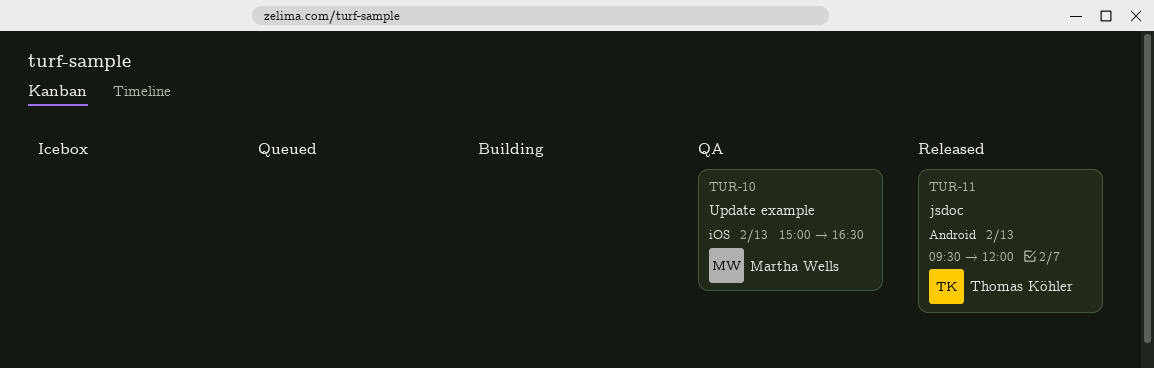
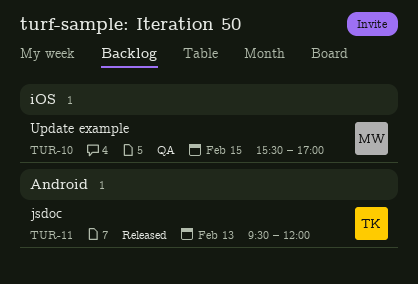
TUR-10, day: Feb 13 -> Feb 15
TUR-10, begins: 15:00 -> 15:30
TUR-10, ends: 16:30 -> 17:00

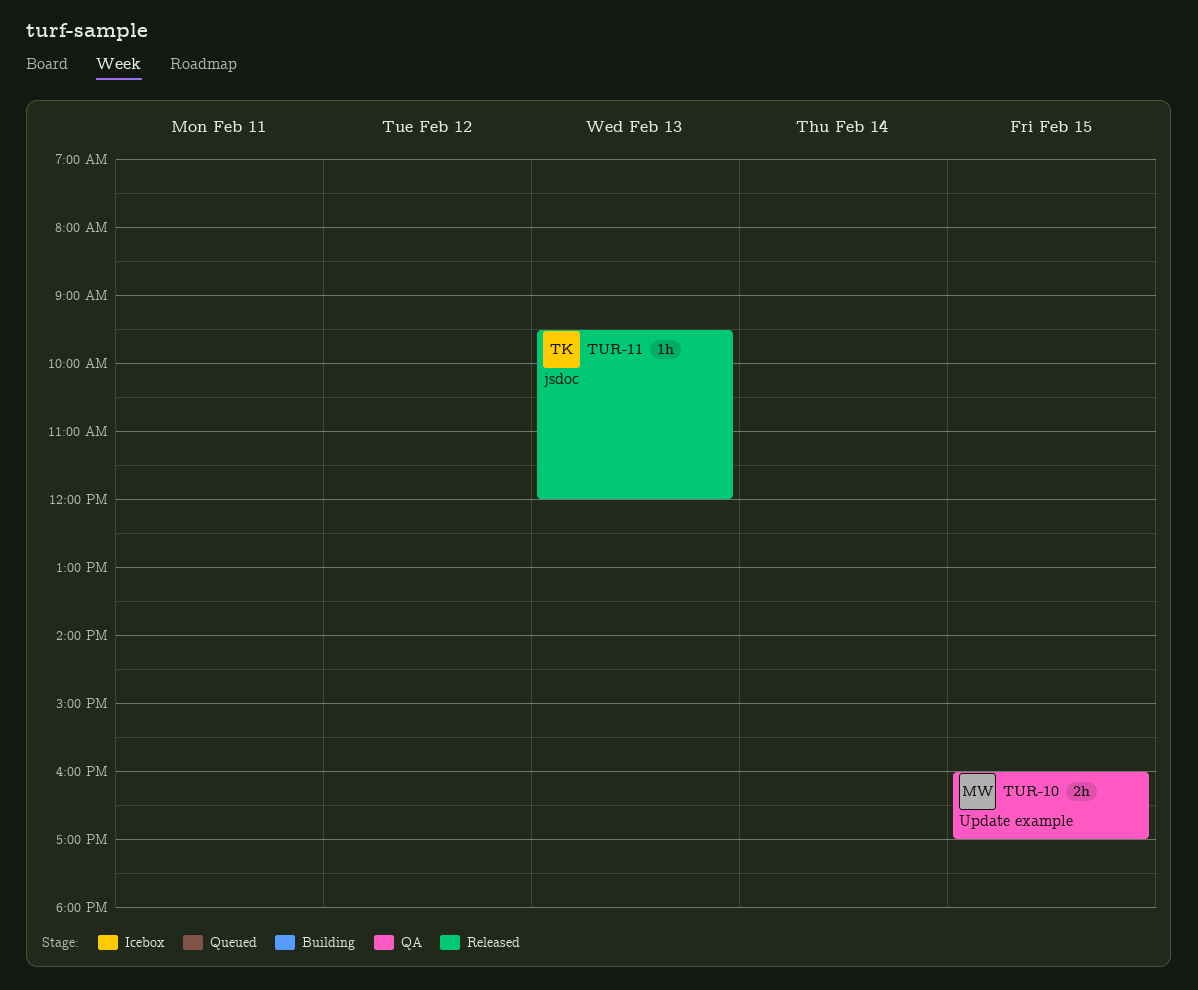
TUR-10, begins: 15:30 -> 16:00

